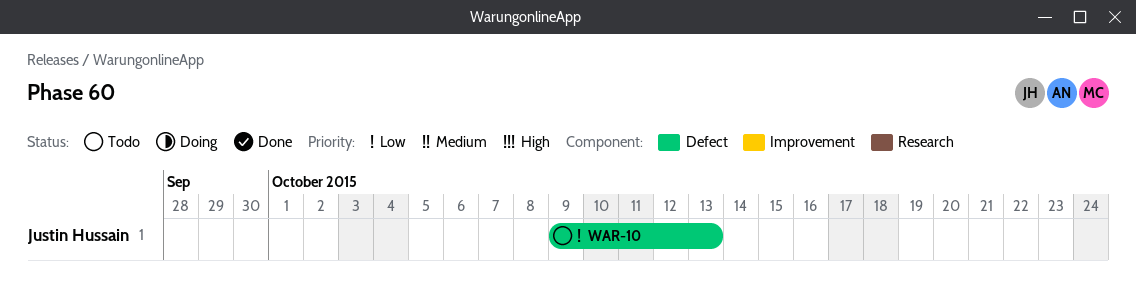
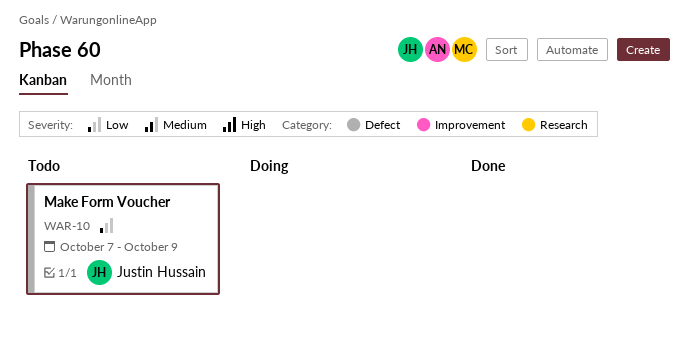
WAR-10, start: Oct 9 -> Oct 7
WAR-10, due: Oct 13 -> Oct 9

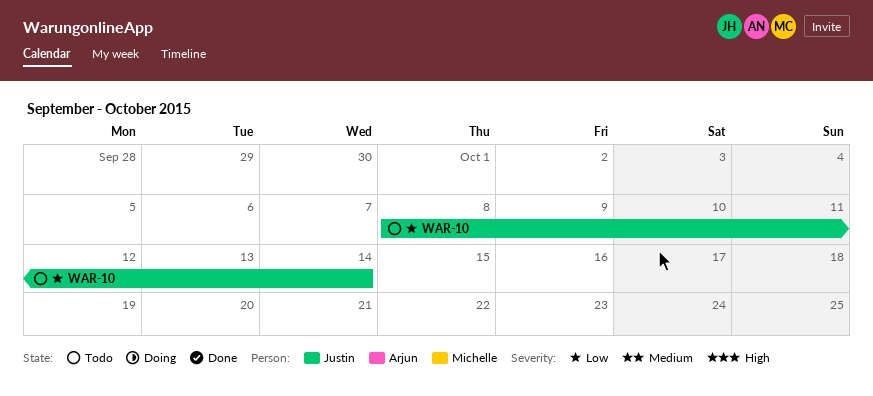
WAR-10, start: Oct 7 -> Oct 8
WAR-10, due: Oct 9 -> Oct 14

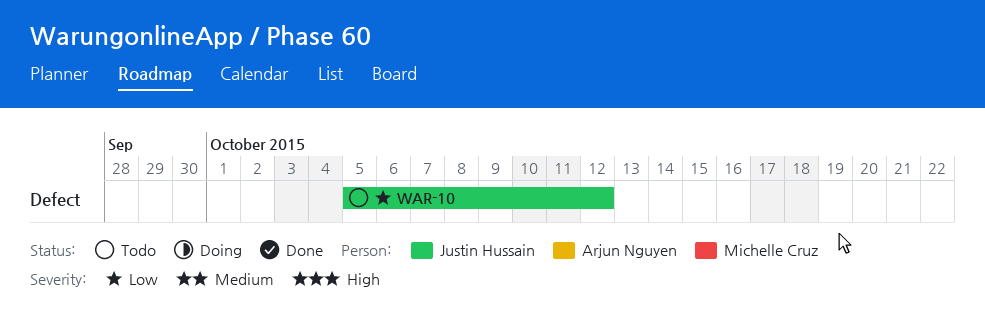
WAR-10, start: Oct 8 -> Oct 5
WAR-10, due: Oct 14 -> Oct 12

